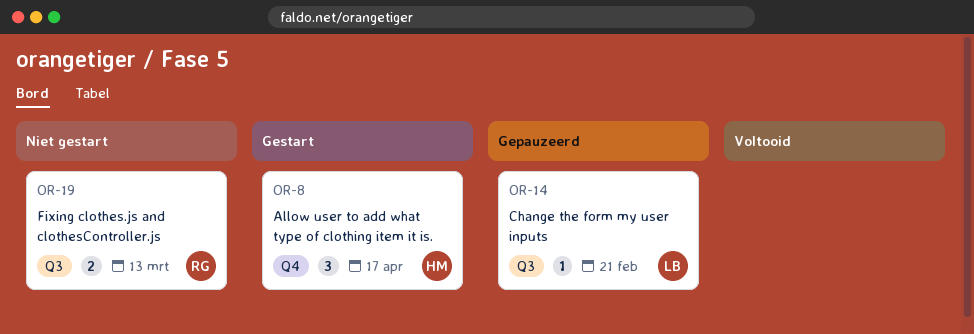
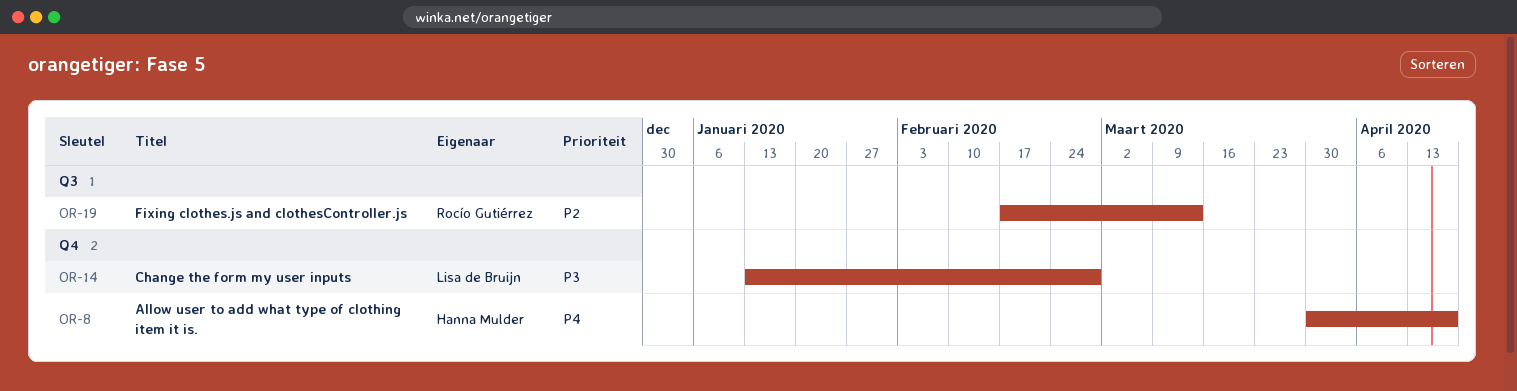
OR-14, label: Q3 -> Q4
OR-14, due: Feb 21 -> Feb 28

